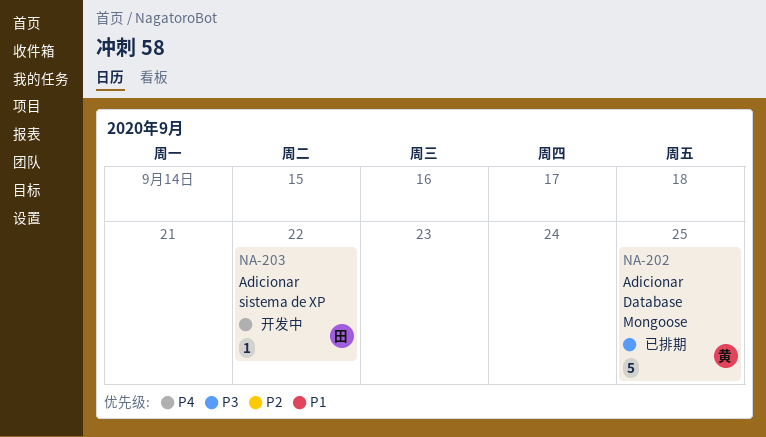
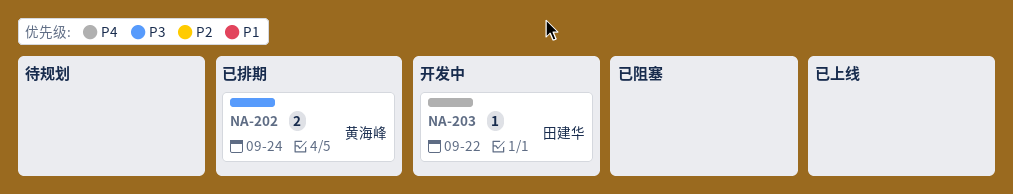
NA-202, estimate: 5 -> 2
NA-202, due: Sep 25 -> Sep 24

